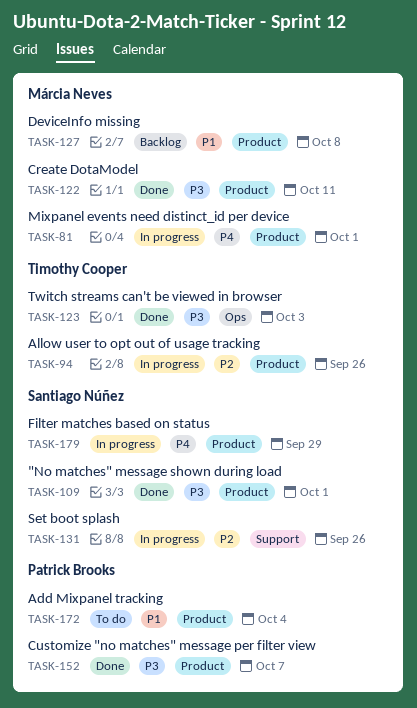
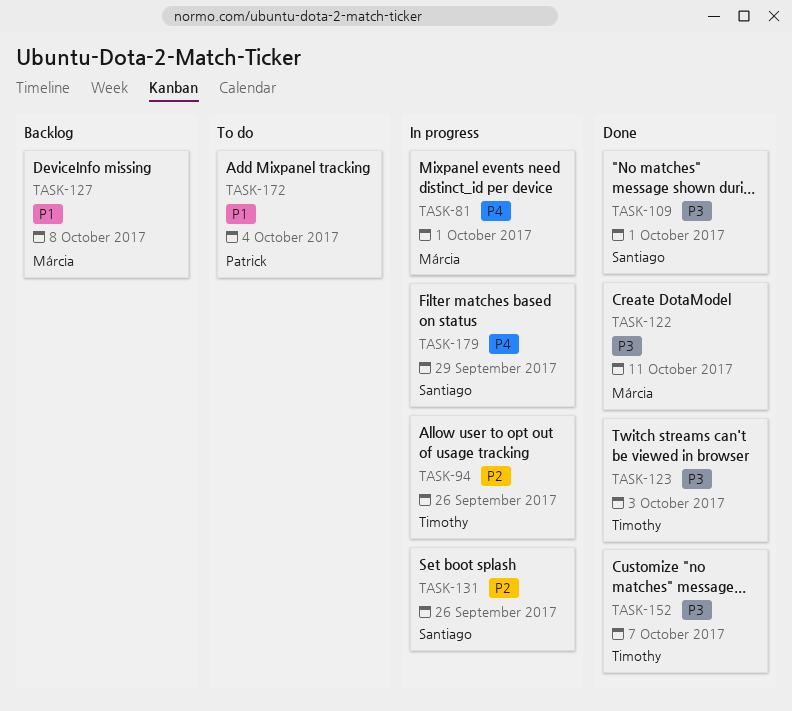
TASK-152, owner: Patrick Brooks -> Timothy Cooper

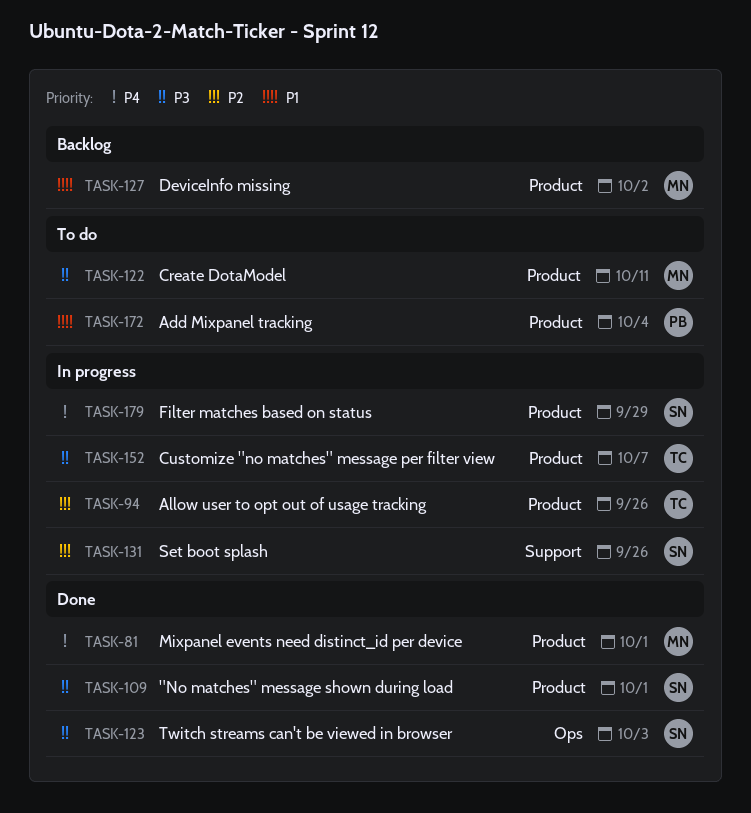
TASK-81, status: In progress -> Done
TASK-122, status: Done -> To do
TASK-123, owner: Timothy -> Santiago
TASK-127, due: Oct 8 -> Oct 2
TASK-152, status: Done -> In progress

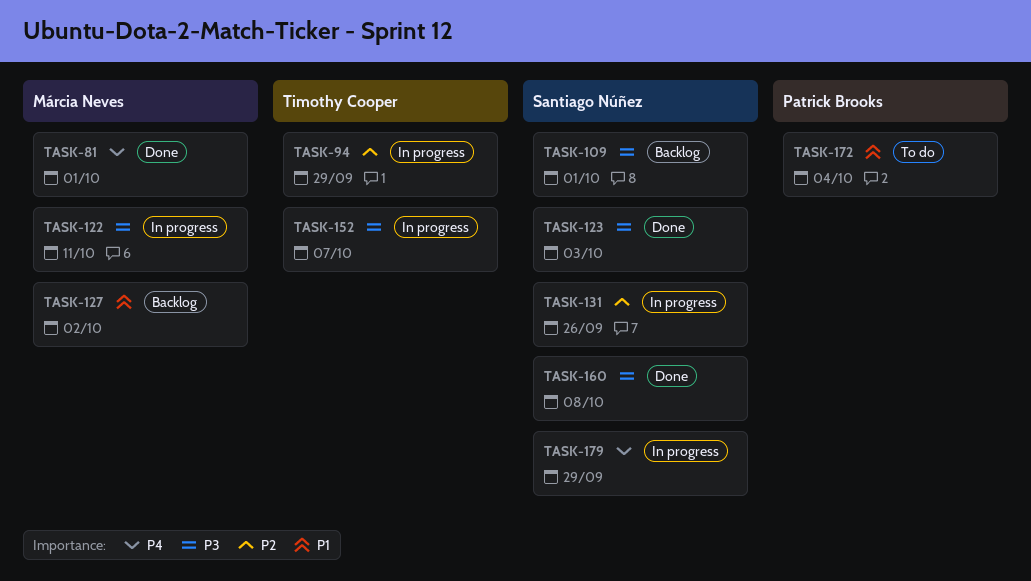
TASK-94, due: Sep 26 -> Sep 29
TASK-109, status: Done -> Backlog
TASK-122, status: To do -> In progress
TASK-160: none -> present

